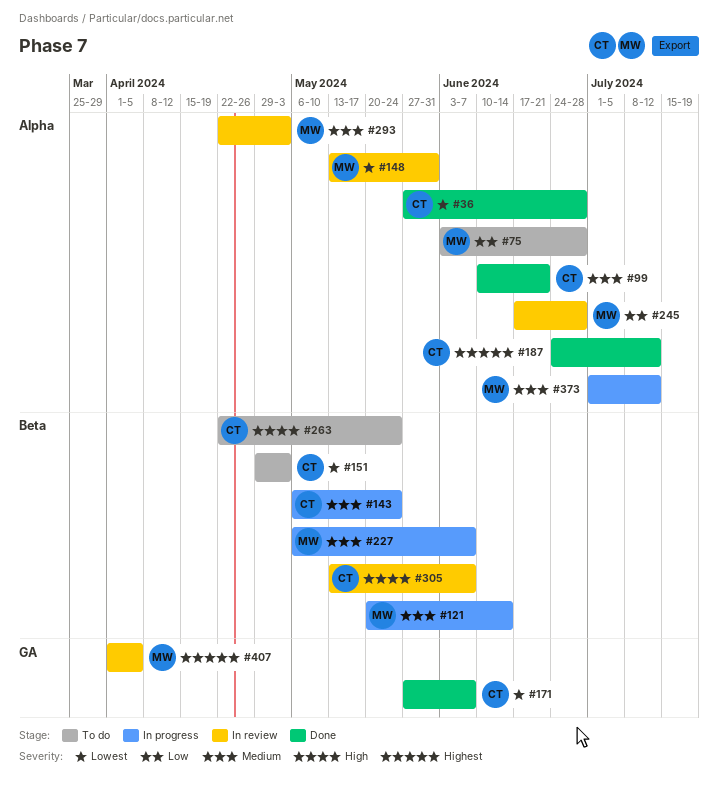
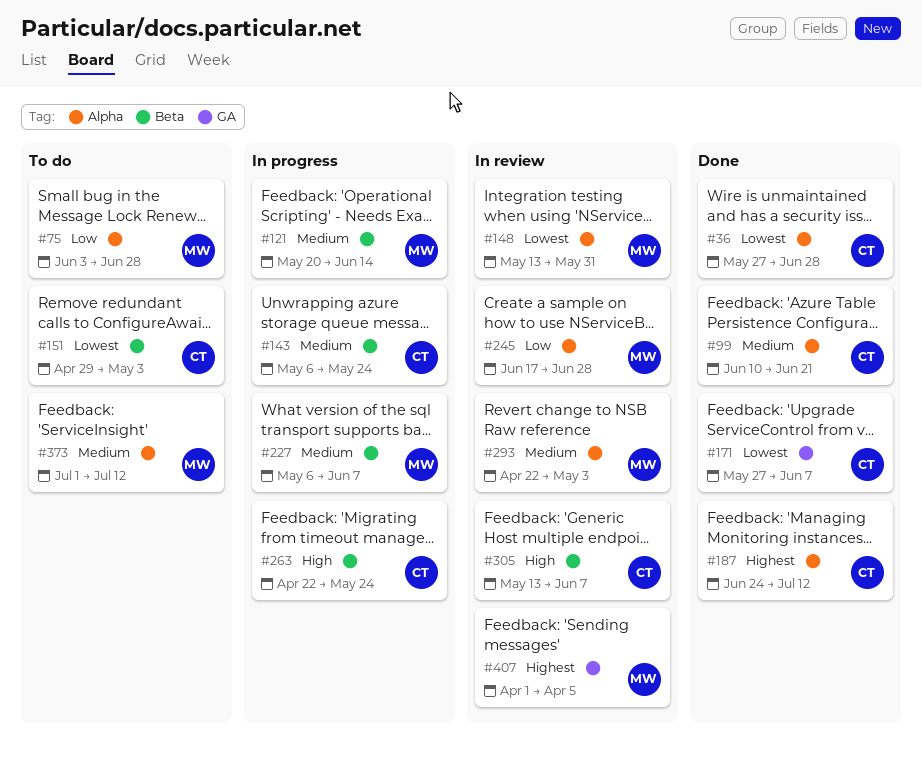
#263, status: To do -> In progress
#373, status: In progress -> To do

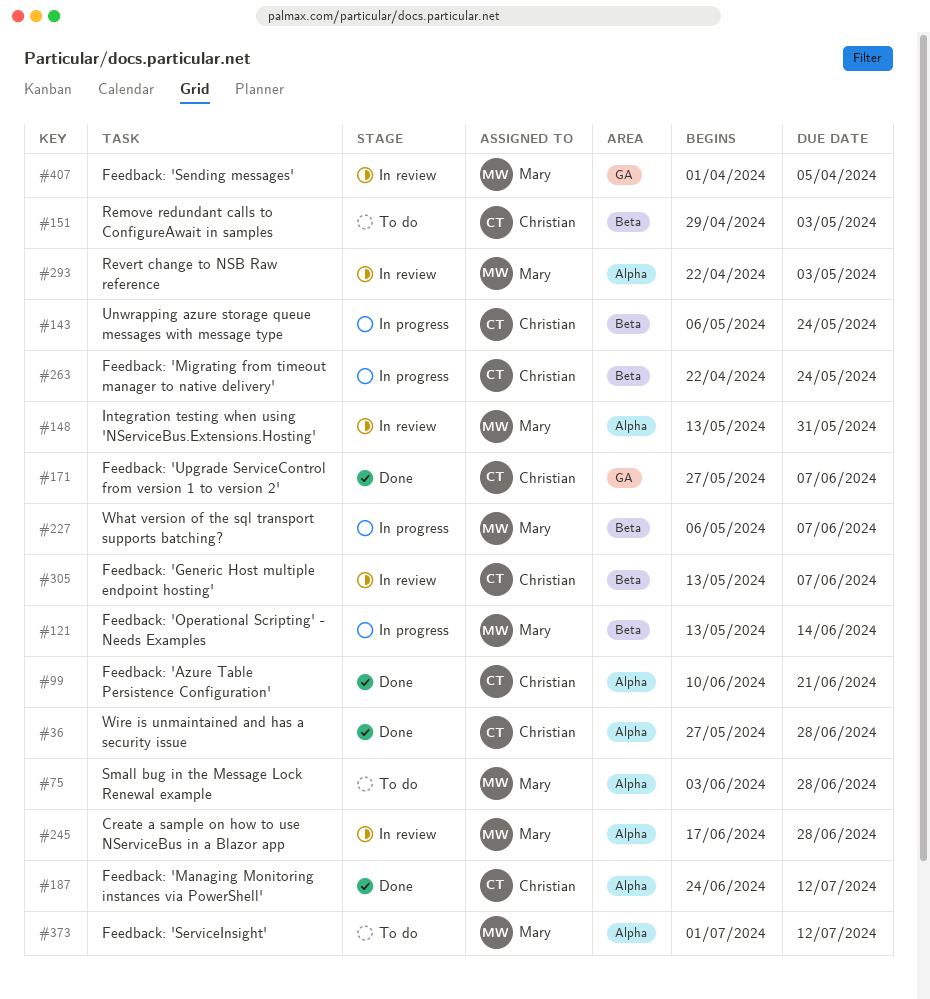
#121, start: May 20 -> May 13

